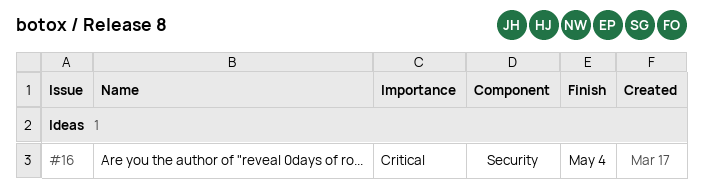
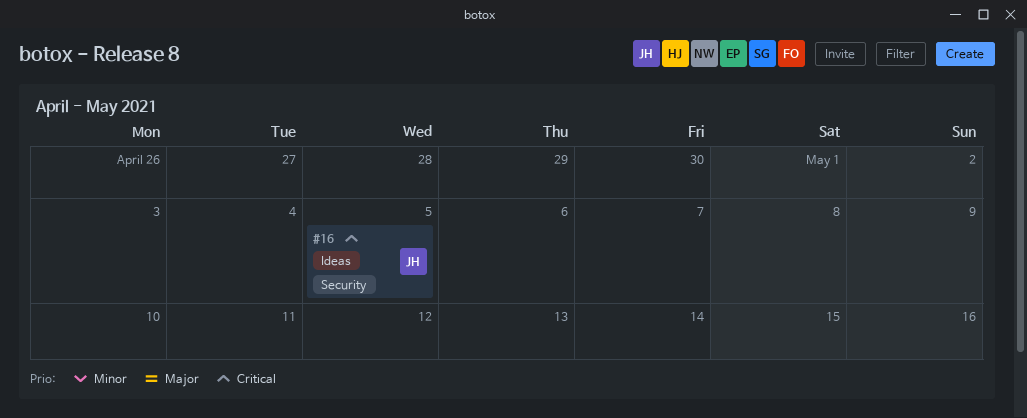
#16, due: May 4 -> May 5

